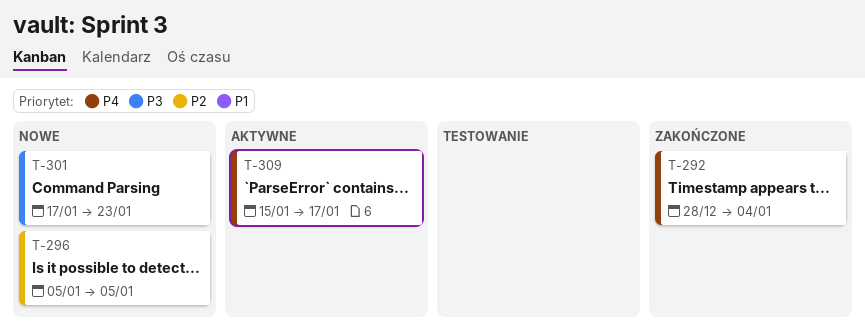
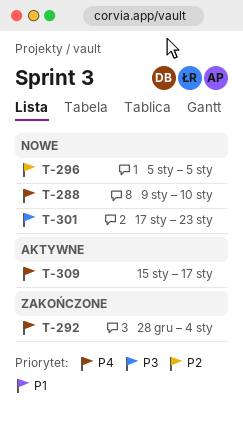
T-288: none -> present

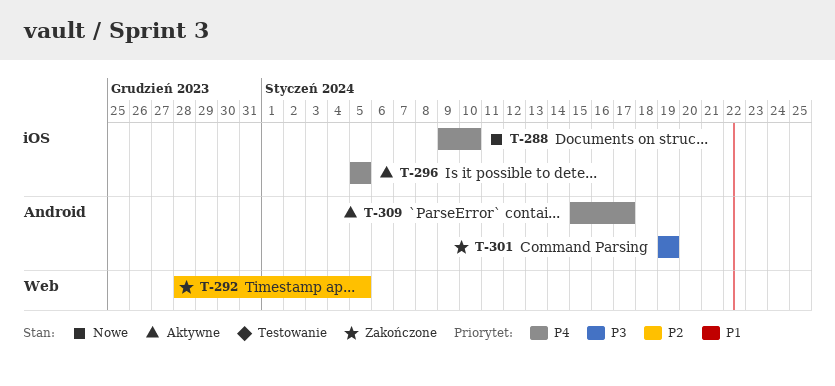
T-292, priority: P4 -> P2
T-292, due: Jan 4 -> Jan 5
T-296, status: Nowe -> Aktywne
T-296, priority: P2 -> P4
T-301, status: Nowe -> Zakończone
T-301, start: Jan 17 -> Jan 19
T-301, due: Jan 23 -> Jan 19

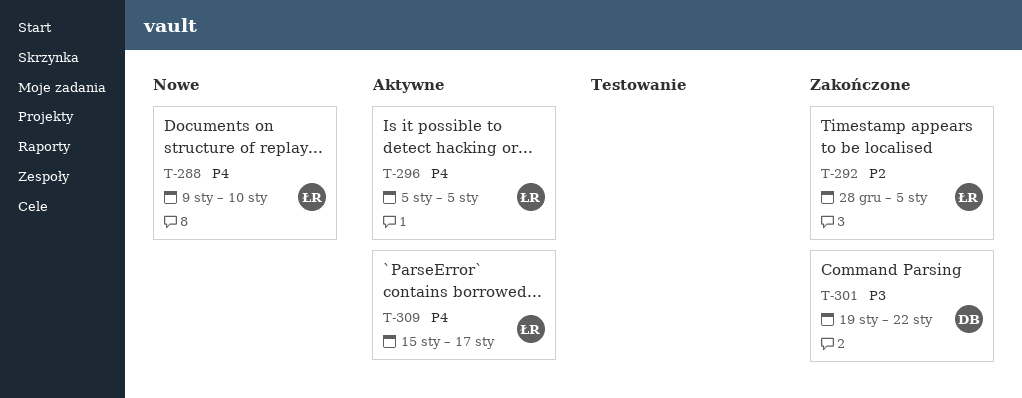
T-301, due: Jan 19 -> Jan 22

